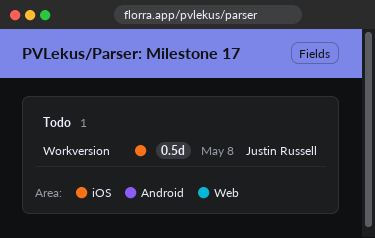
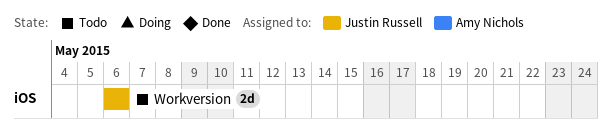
Workversion, estimate: 0.5d -> 2d
Workversion, due: May 8 -> May 6

